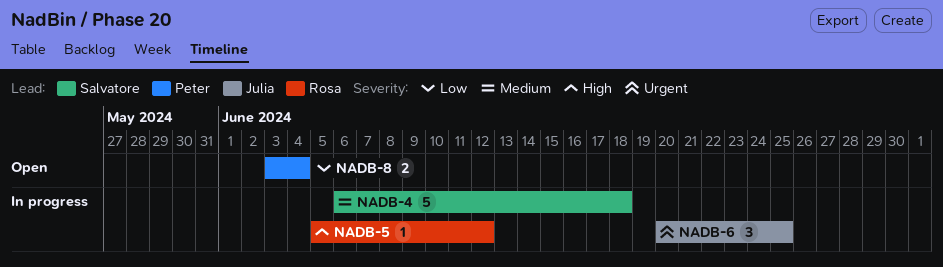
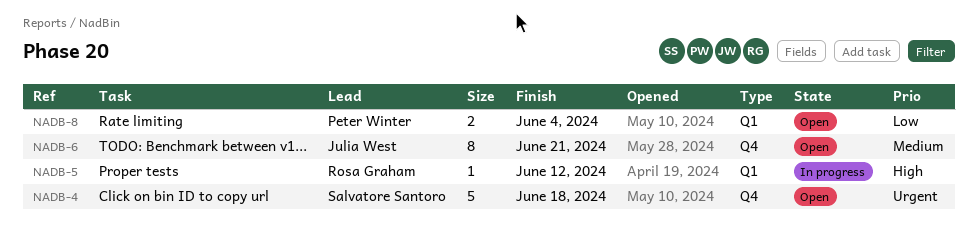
NADB-4, status: In progress -> Open
NADB-4, priority: Medium -> Urgent
NADB-6, status: In progress -> Open
NADB-6, priority: Urgent -> Medium
NADB-6, estimate: 3 -> 8
NADB-6, due: Jun 25 -> Jun 21

